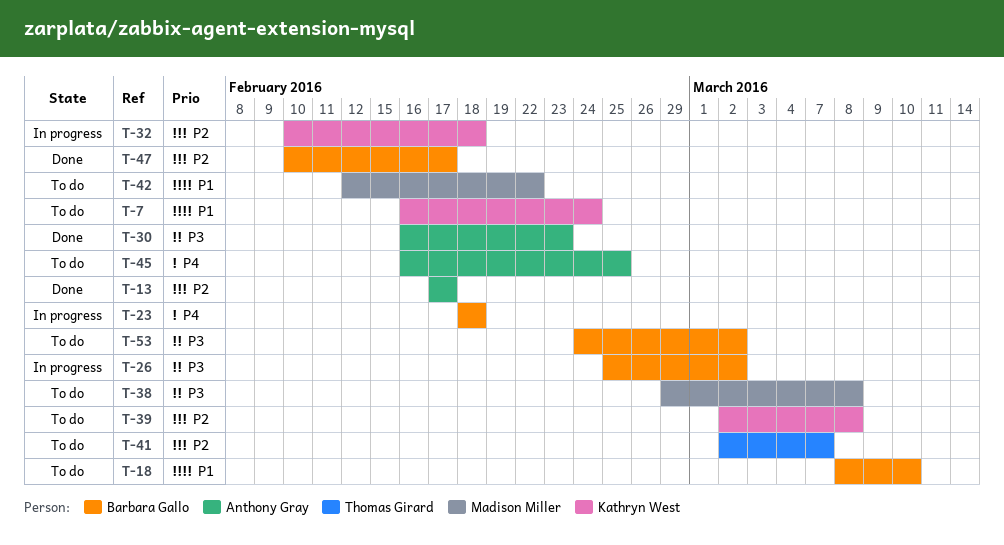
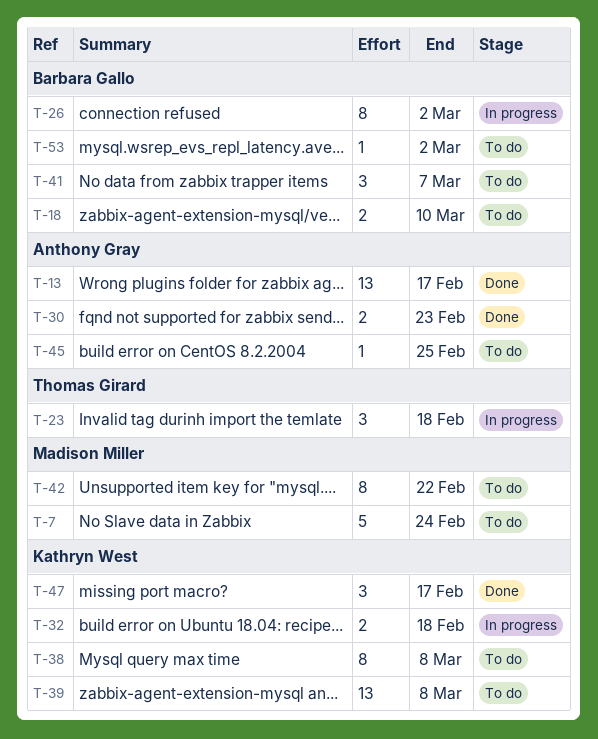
T-7, owner: Kathryn West -> Madison Miller
T-23, owner: Barbara Gallo -> Thomas Girard
T-38, owner: Madison Miller -> Kathryn West
T-41, owner: Thomas Girard -> Barbara Gallo
T-47, owner: Barbara Gallo -> Kathryn West

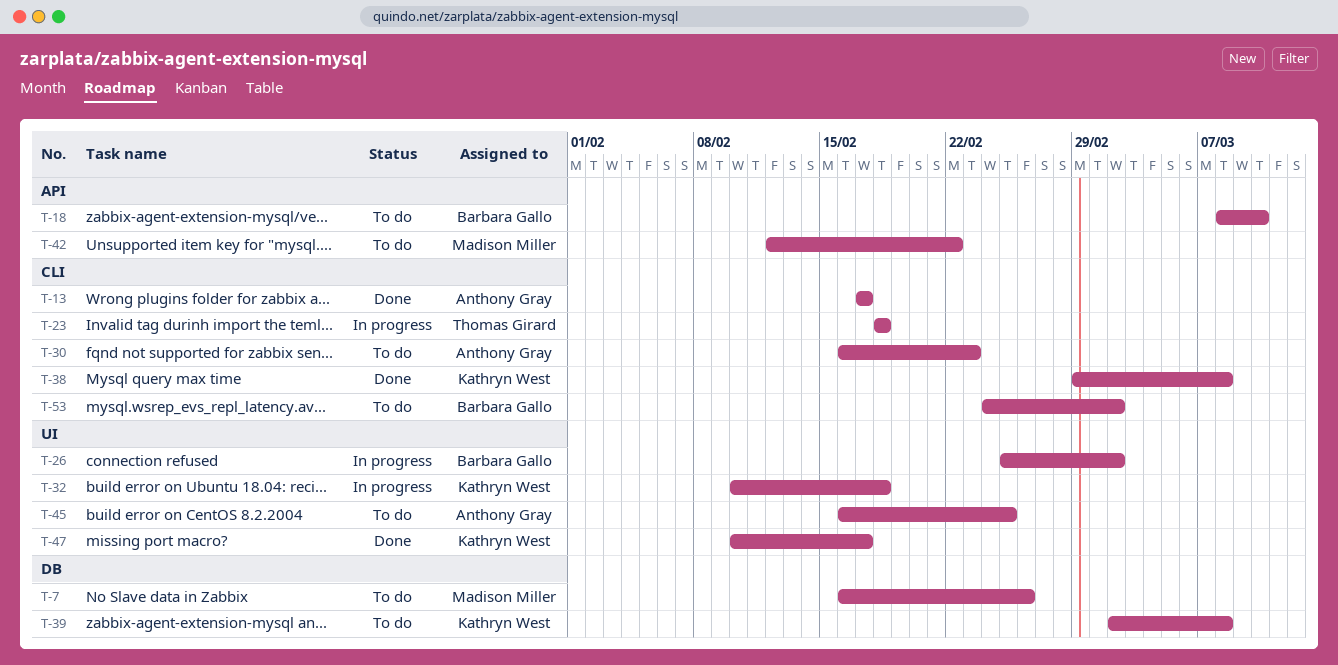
T-7, due: Feb 24 -> Feb 26
T-30, status: Done -> To do
T-38, status: To do -> Done
T-41: present -> none

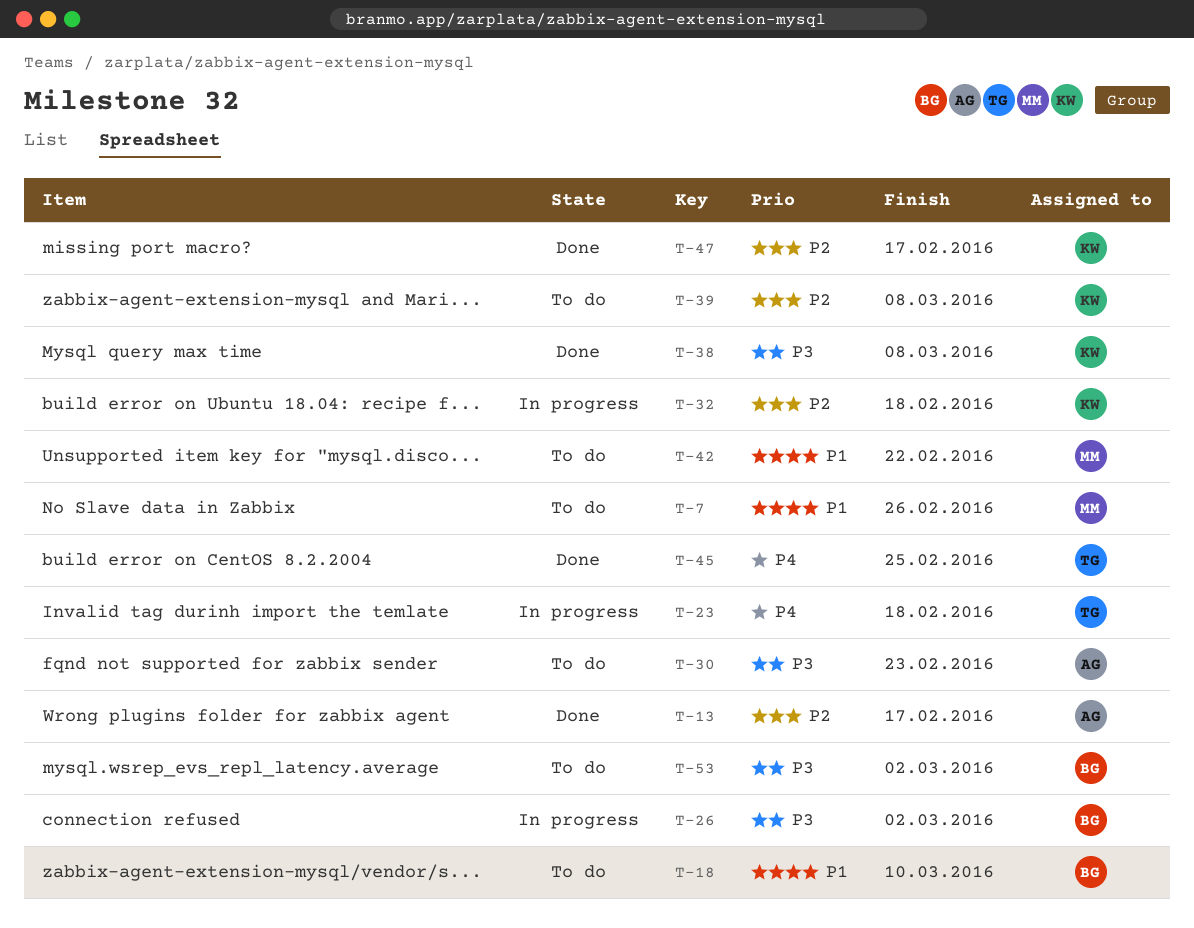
T-45, status: To do -> Done
T-45, owner: Anthony Gray -> Thomas Girard

